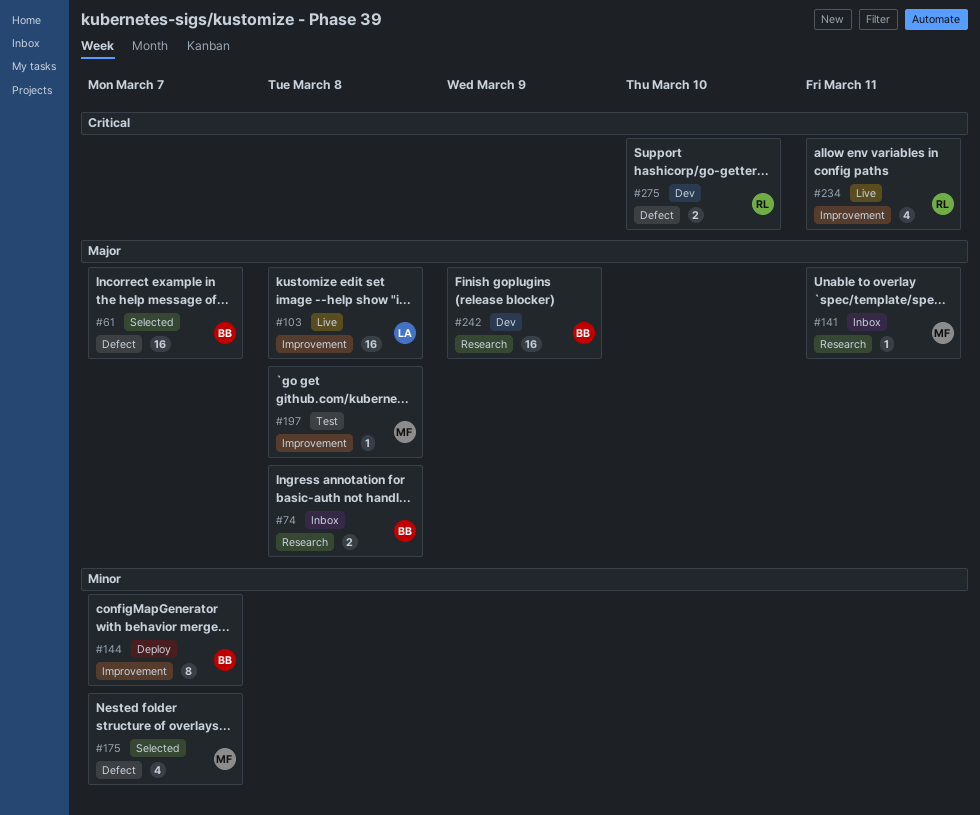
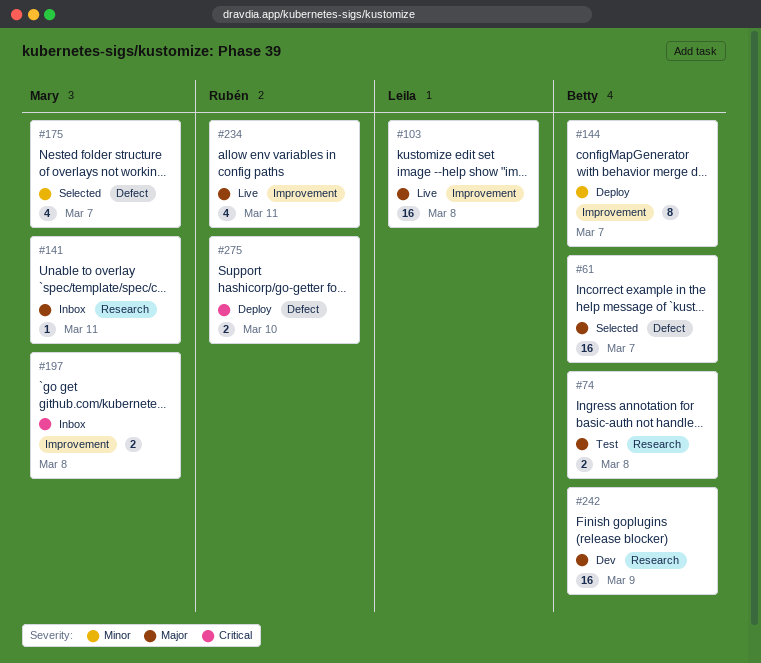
#74, status: Inbox -> Test
#197, status: Test -> Inbox
#197, priority: Major -> Critical
#197, estimate: 1 -> 2
#234, priority: Critical -> Major
#275, status: Dev -> Deploy

